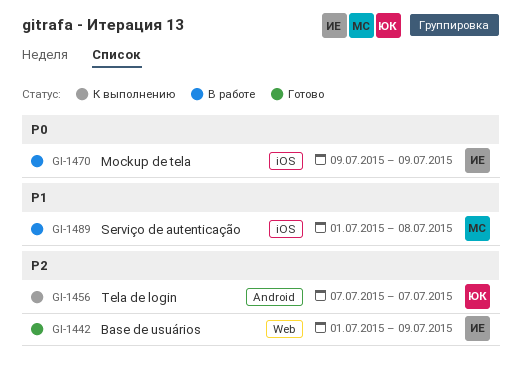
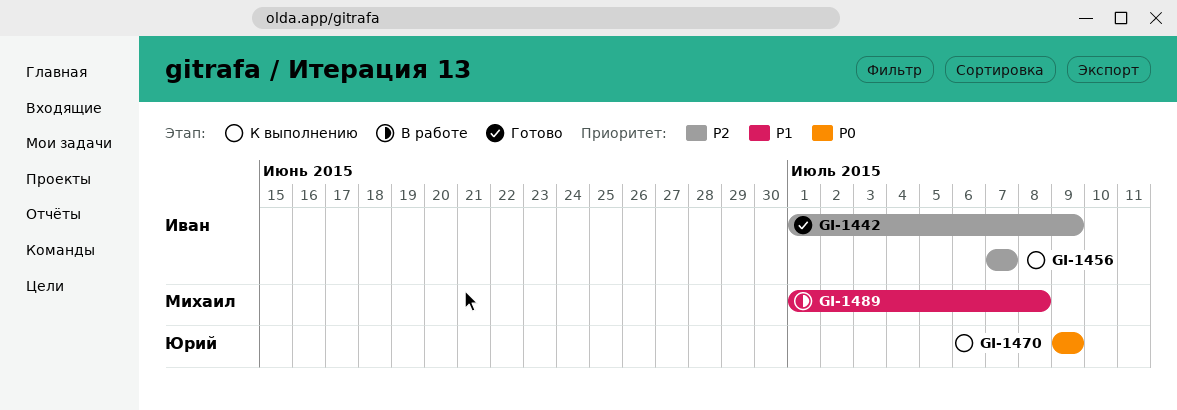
GI-1456, owner: Юрий -> Иван
GI-1470, status: В работе -> К выполнению
GI-1470, owner: Иван -> Юрий

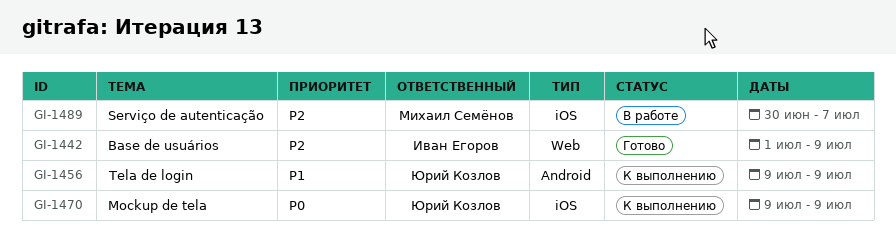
GI-1456, owner: Иван Егоров -> Юрий Козлов
GI-1456, priority: P2 -> P1
GI-1456, start: Jul 7 -> Jul 9
GI-1456, due: Jul 7 -> Jul 9
GI-1489, priority: P1 -> P2
GI-1489, start: Jul 1 -> Jun 30
GI-1489, due: Jul 8 -> Jul 7

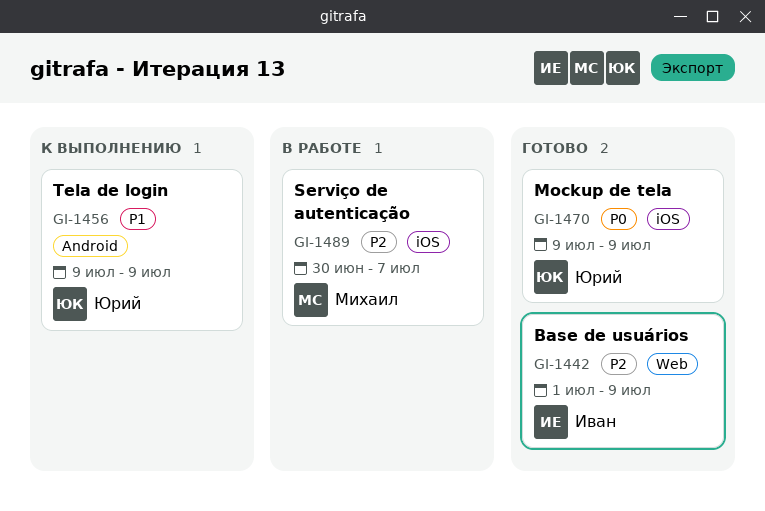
GI-1470, status: К выполнению -> Готово

